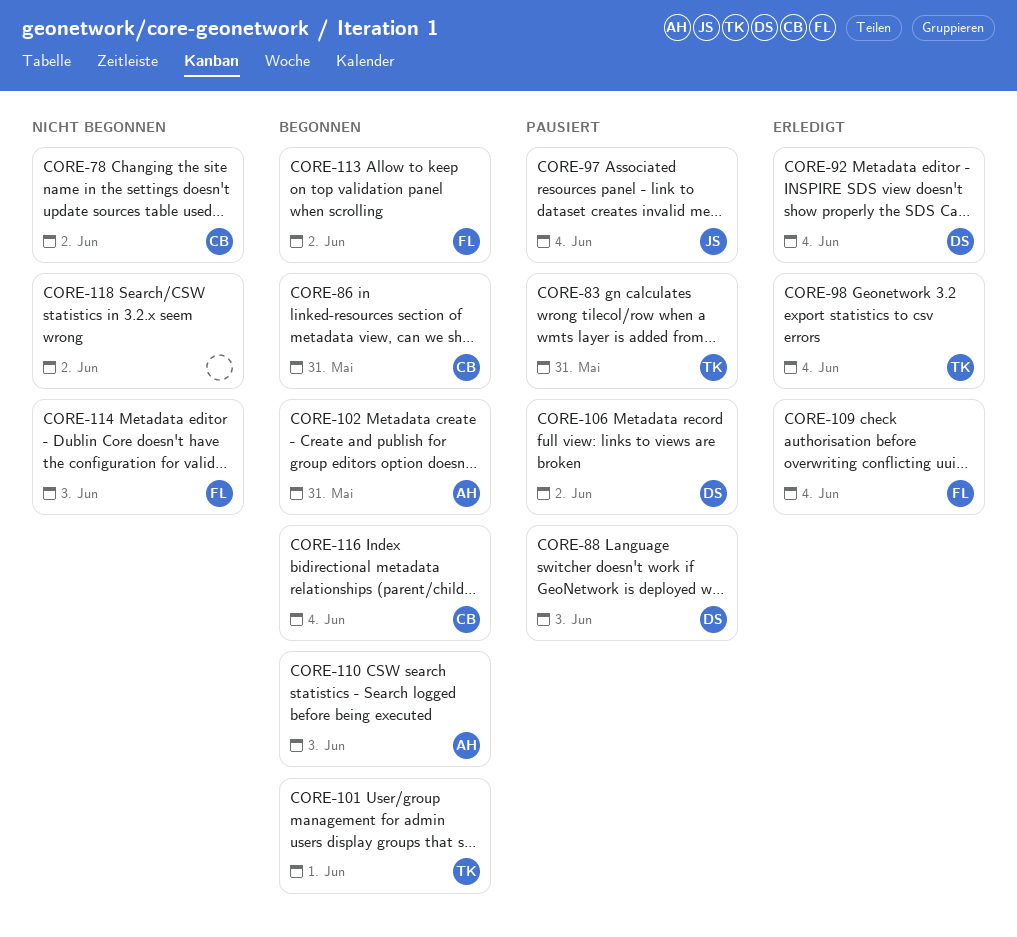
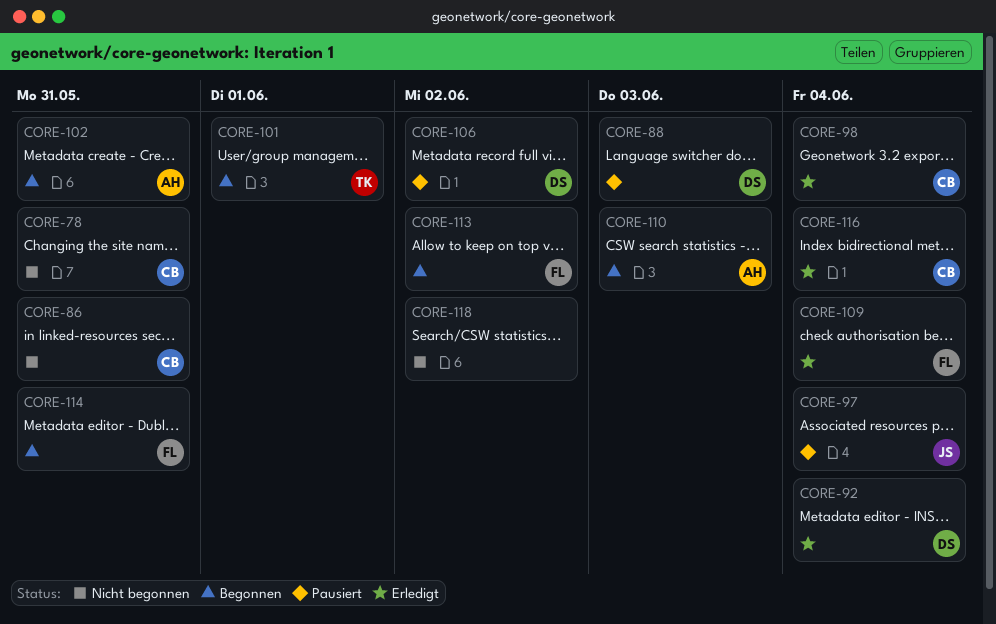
CORE-78, due: Jun 2 -> May 31
CORE-83: present -> none
CORE-86, status: Begonnen -> Nicht begonnen
CORE-98, owner: TK -> CB
CORE-114, status: Nicht begonnen -> Begonnen
CORE-114, due: Jun 3 -> May 31
CORE-116, status: Begonnen -> Erledigt

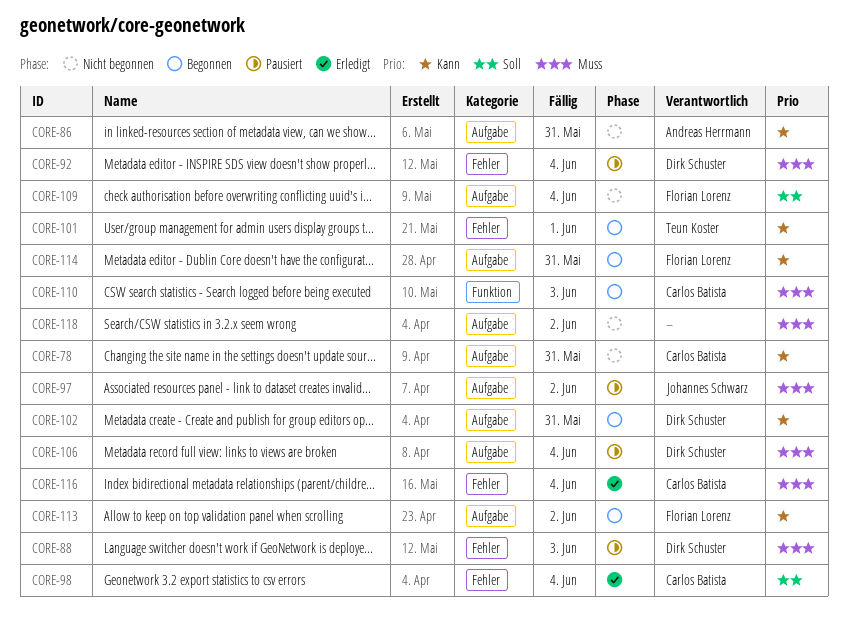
CORE-86, owner: Carlos Batista -> Andreas Herrmann
CORE-92, status: Erledigt -> Pausiert
CORE-97, due: Jun 4 -> Jun 2
CORE-102, owner: Andreas Herrmann -> Dirk Schuster
CORE-106, due: Jun 2 -> Jun 4
CORE-109, status: Erledigt -> Nicht begonnen
CORE-110, owner: Andreas Herrmann -> Carlos Batista

